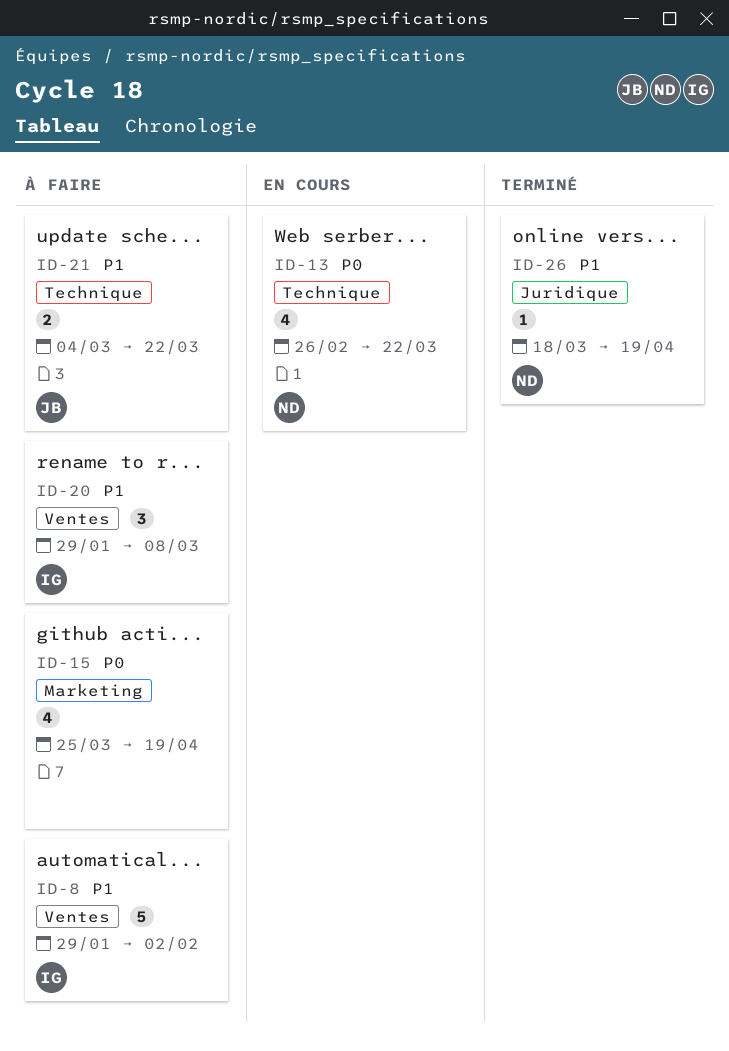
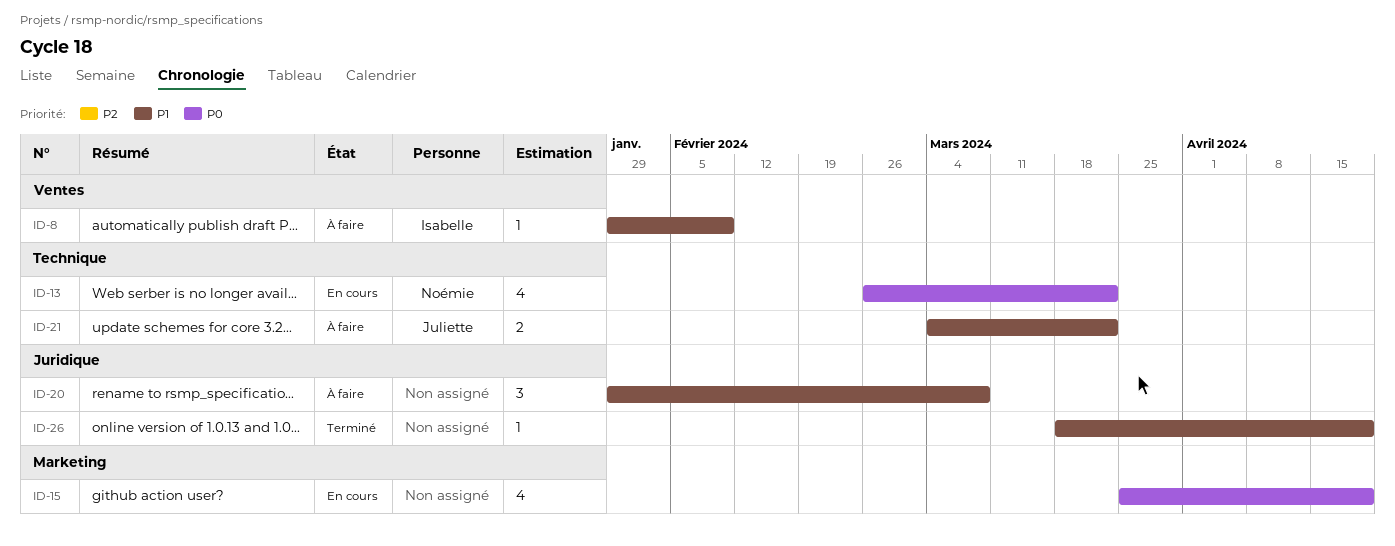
ID-8, estimate: 5 -> 1
ID-8, due: Feb 2 -> Feb 9
ID-15, status: À faire -> En cours
ID-20, owner: Isabelle -> none
ID-20, label: Ventes -> Juridique
ID-26, owner: Noémie -> none

